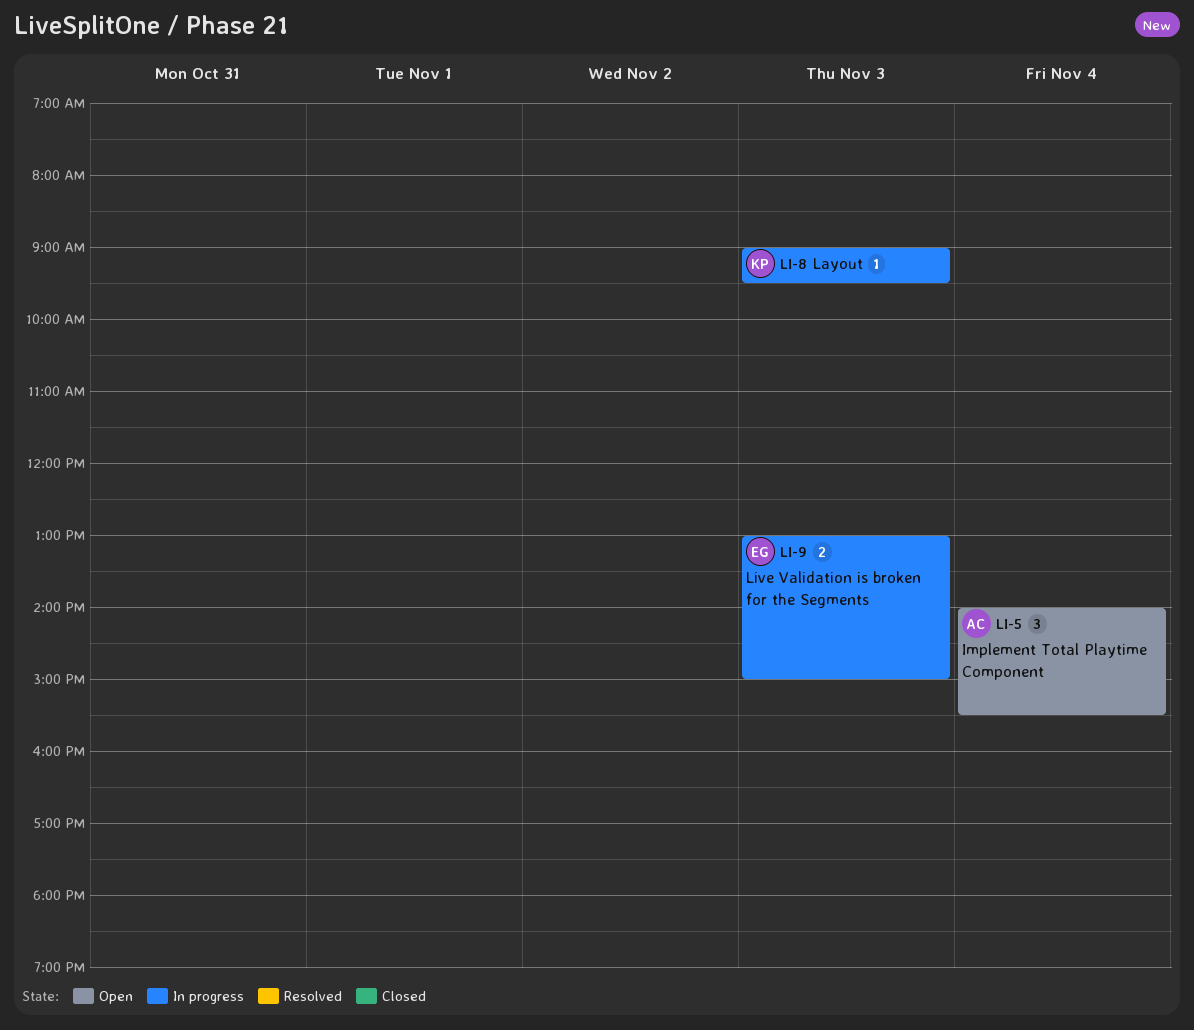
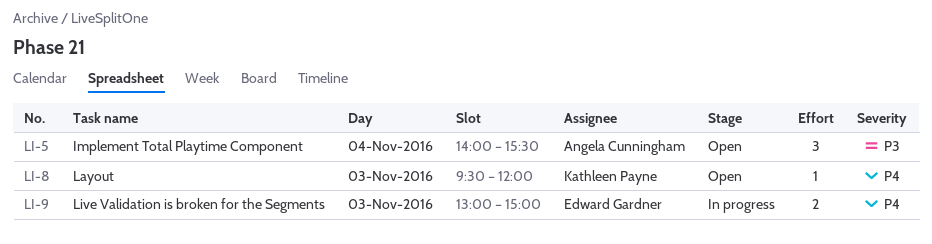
LI-8, status: In progress -> Open
LI-8, begins: 09:00 -> 09:30
LI-8, ends: 09:30 -> 12:00

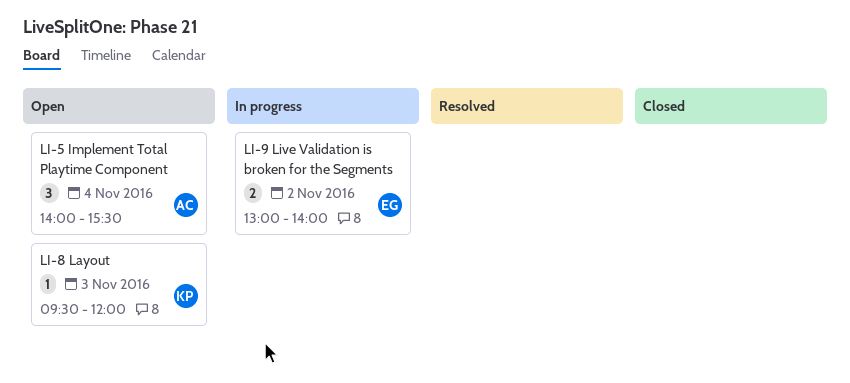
LI-9, day: Nov 3 -> Nov 2
LI-9, ends: 15:00 -> 14:00

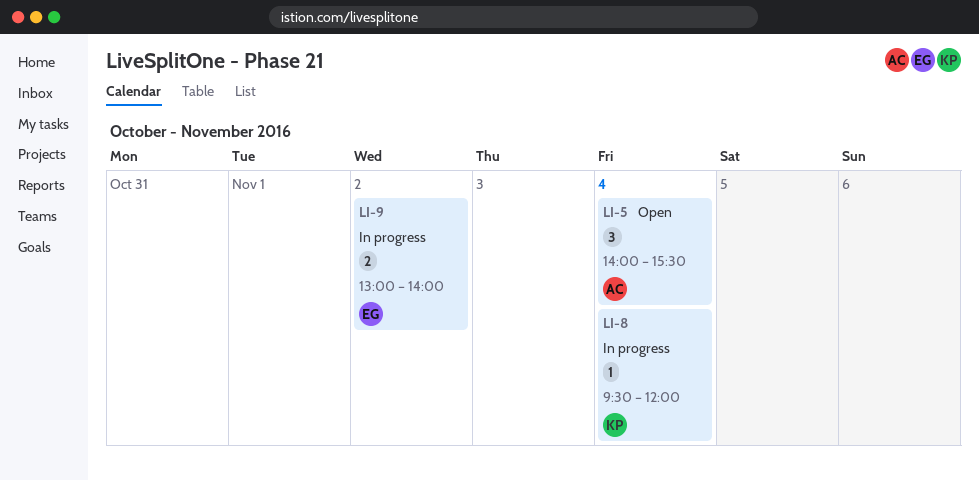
LI-8, status: Open -> In progress
LI-8, day: Nov 3 -> Nov 4

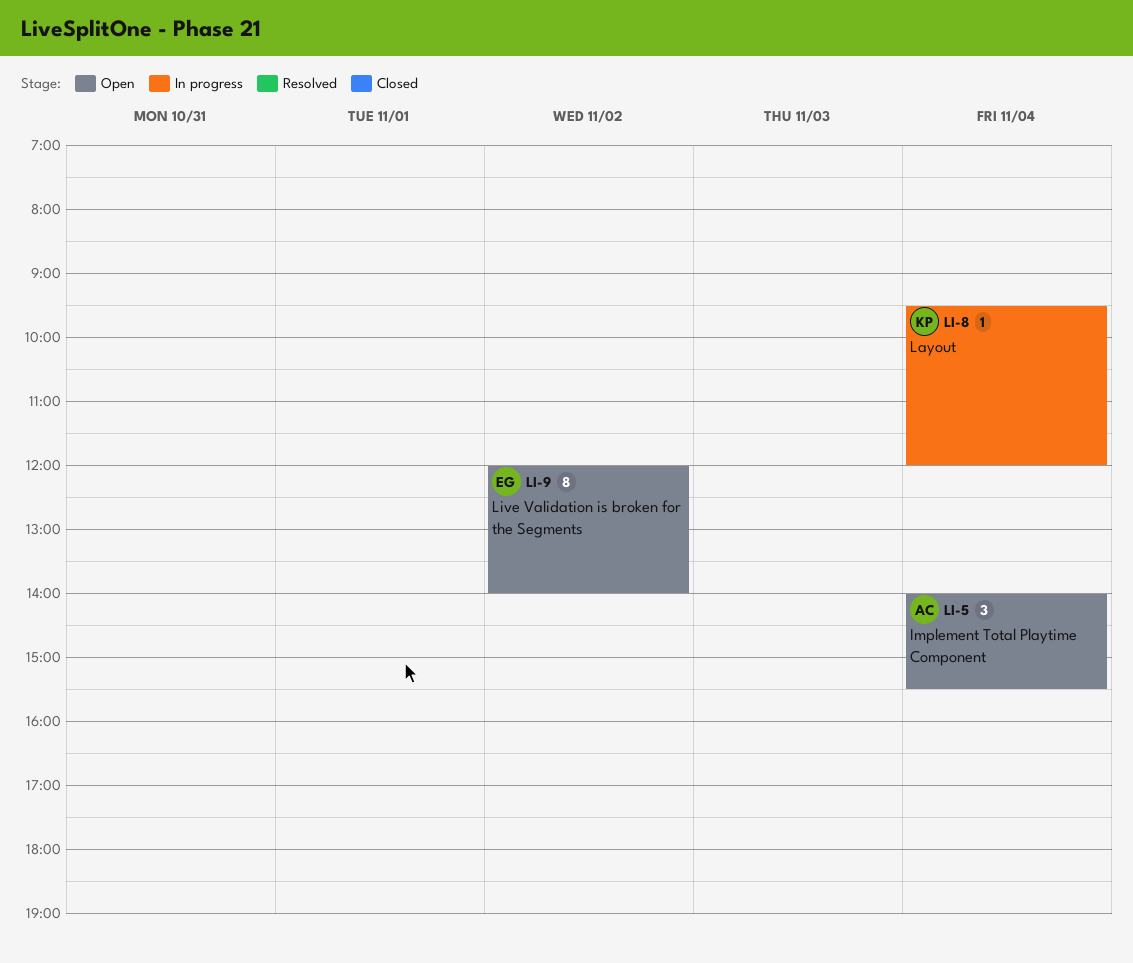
LI-9, status: In progress -> Open
LI-9, estimate: 2 -> 8
LI-9, begins: 13:00 -> 12:00

